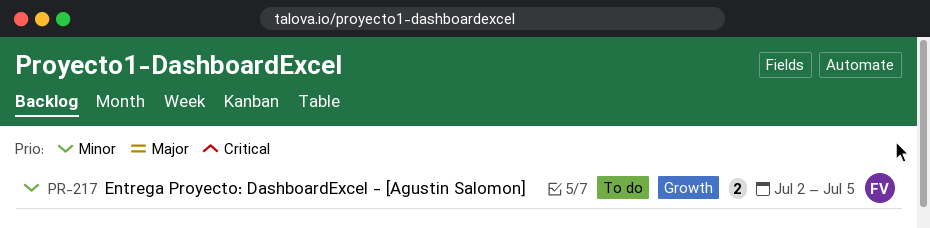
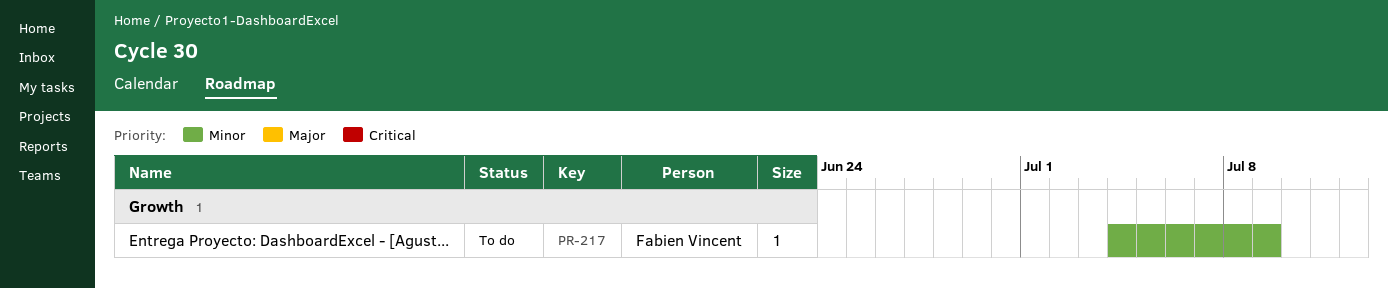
PR-217, estimate: 2 -> 1
PR-217, start: Jul 2 -> Jul 4
PR-217, due: Jul 5 -> Jul 9

